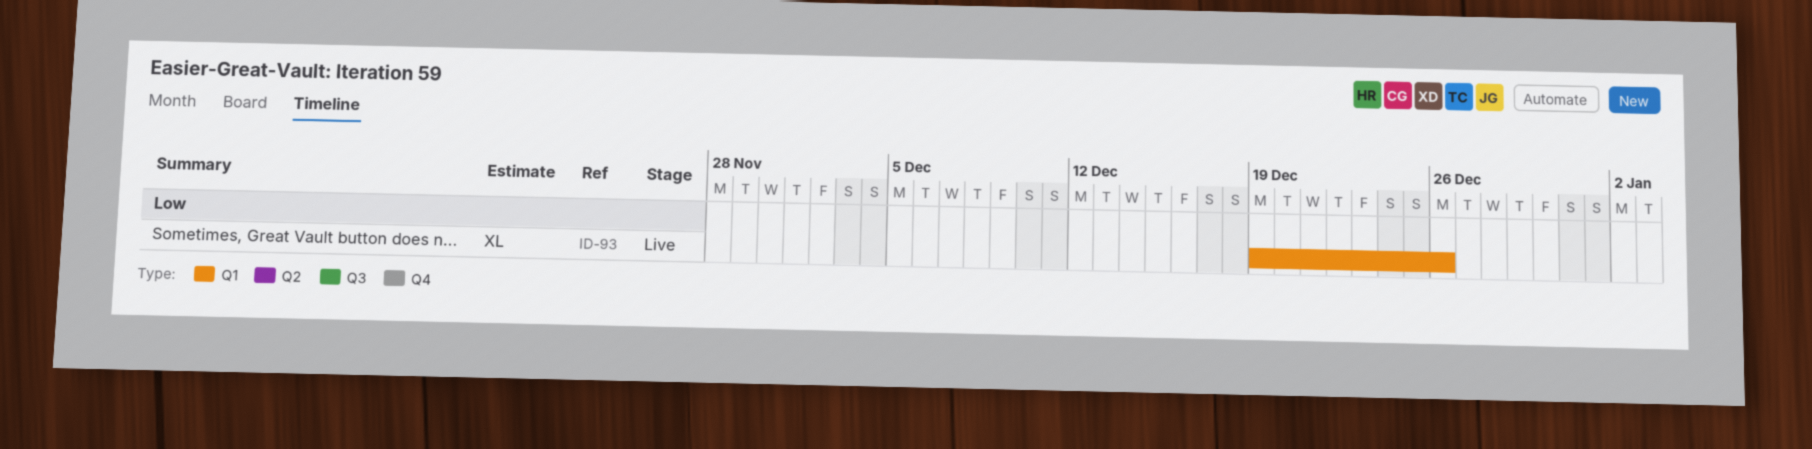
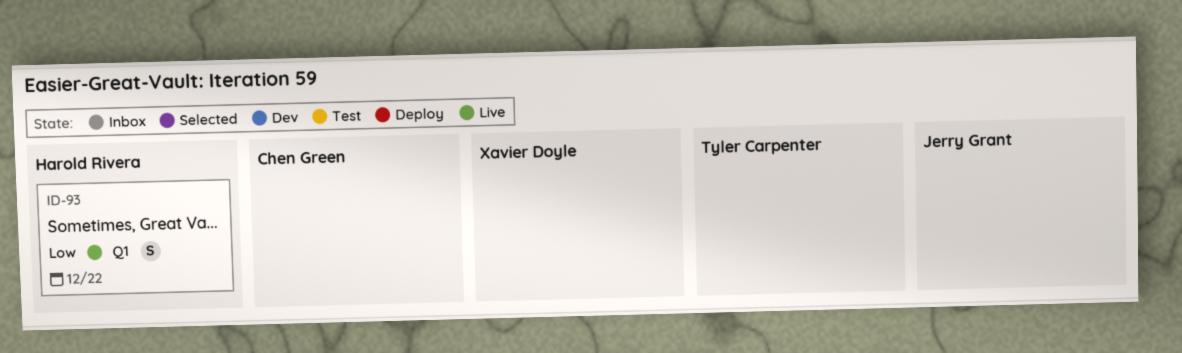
ID-93, estimate: XL -> S
ID-93, due: Dec 26 -> Dec 22

